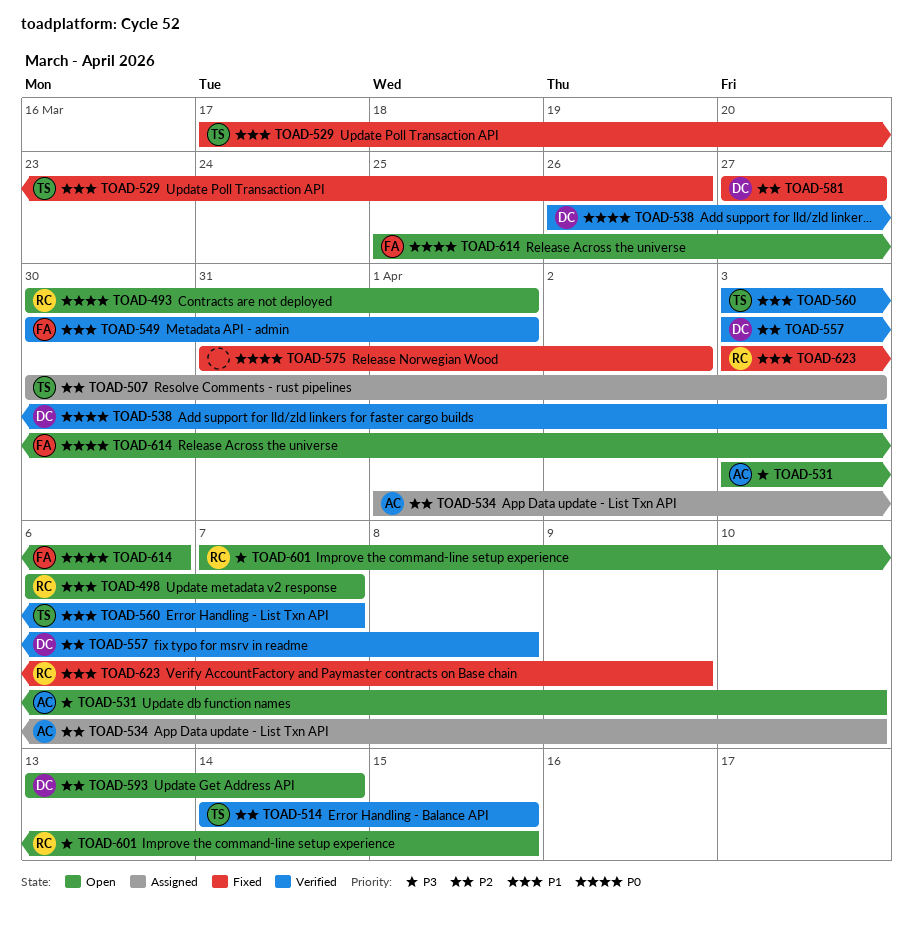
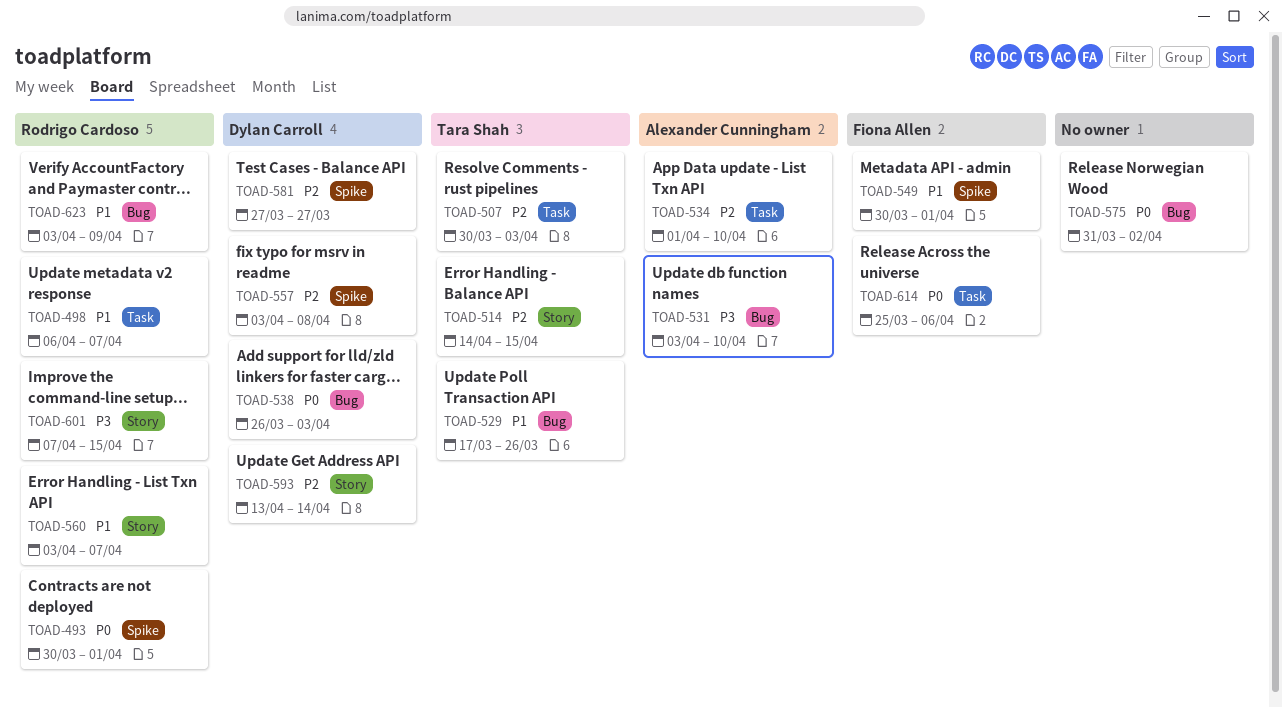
TOAD-560, owner: Tara Shah -> Rodrigo Cardoso

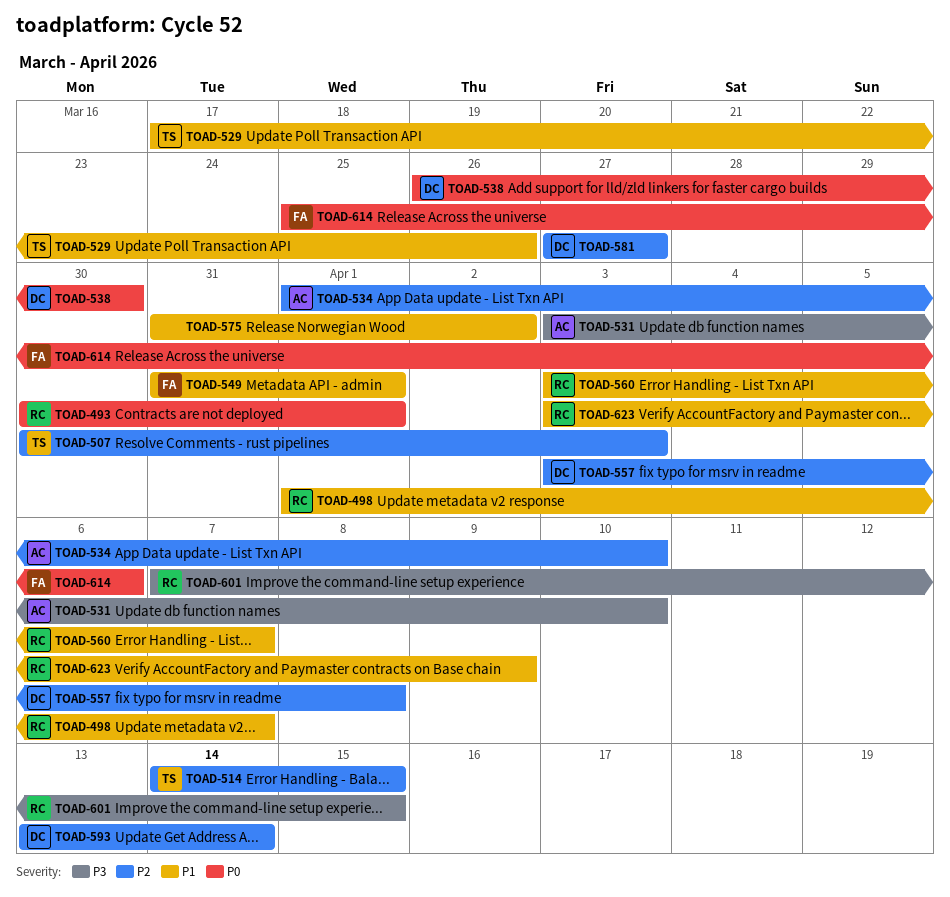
TOAD-498, start: Apr 6 -> Apr 1
TOAD-538, due: Apr 3 -> Mar 30
TOAD-549, start: Mar 30 -> Mar 31
TOAD-575, priority: P0 -> P1

